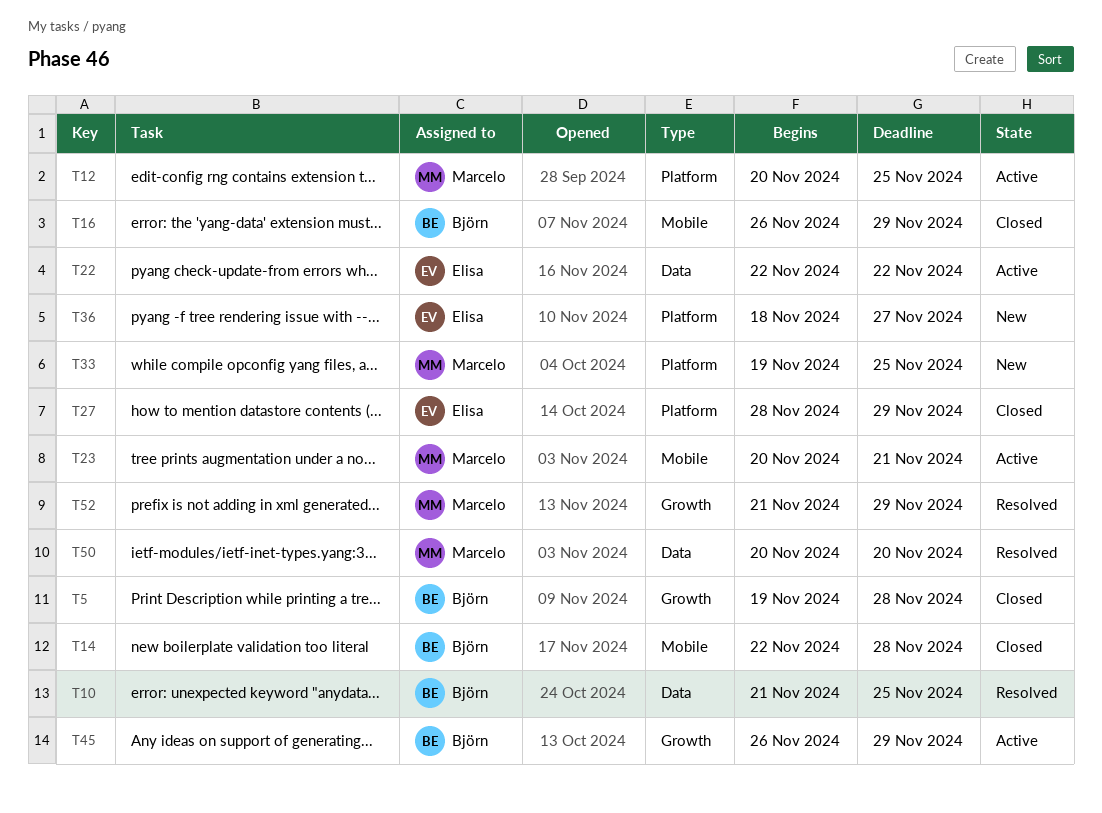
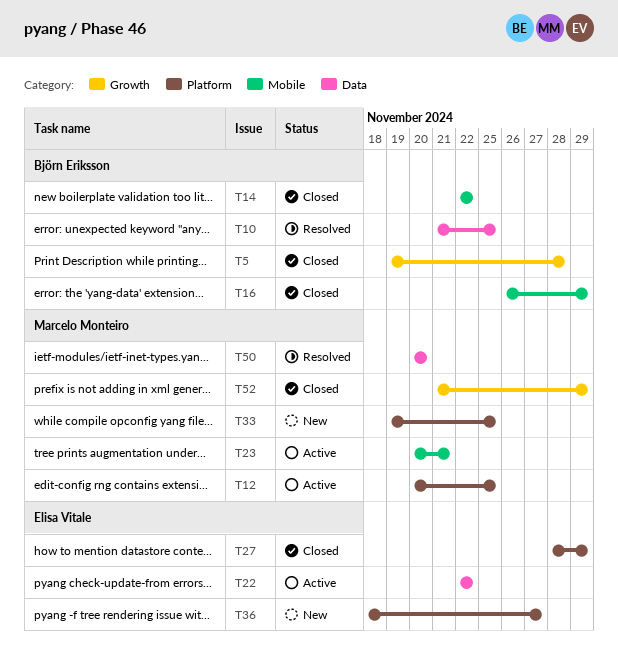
T14, due: Nov 28 -> Nov 22
T45: present -> none
T52, status: Resolved -> Closed

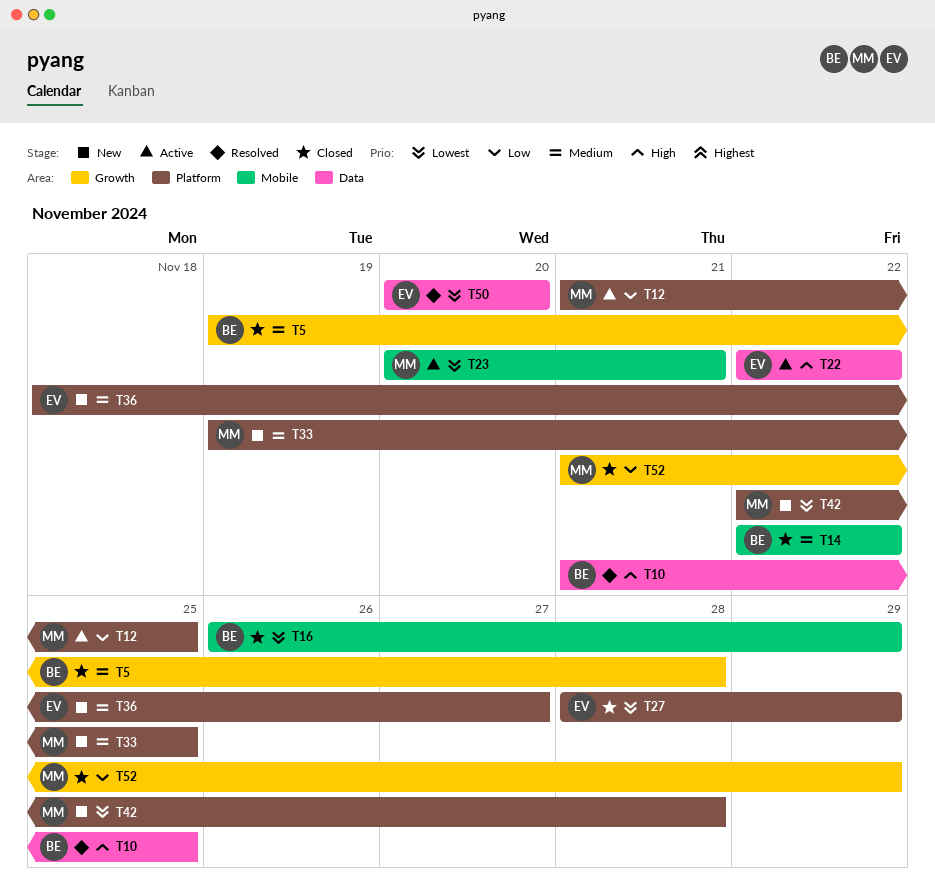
T12, start: Nov 20 -> Nov 21
T42: none -> present
T50, owner: Marcelo Monteiro -> Elisa Vitale

